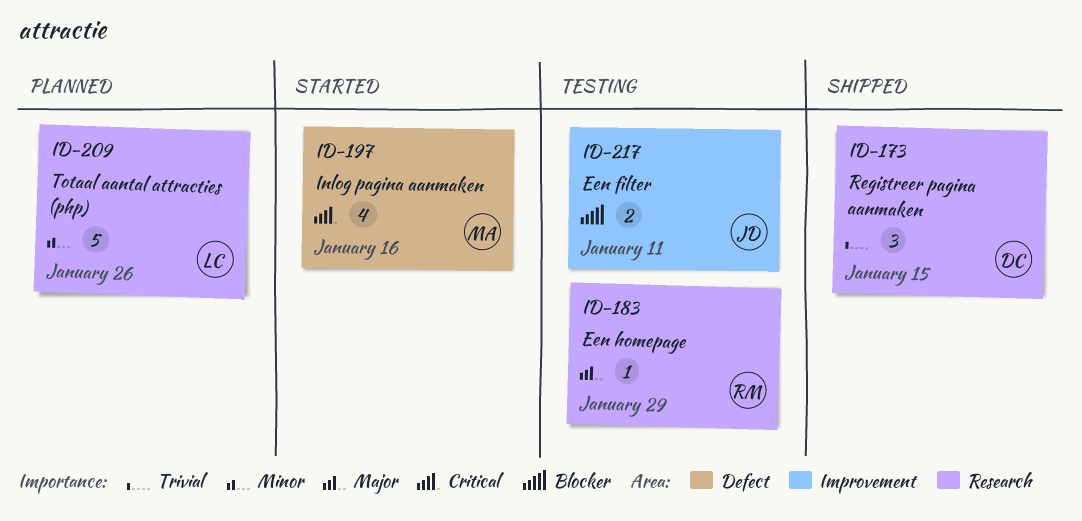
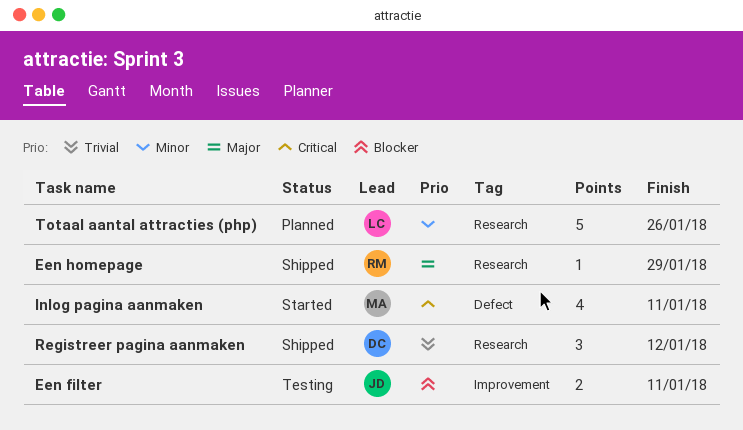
Een homepage, status: Testing -> Shipped
Inlog pagina aanmaken, due: Jan 16 -> Jan 11
Registreer pagina aanmaken, due: Jan 15 -> Jan 12

